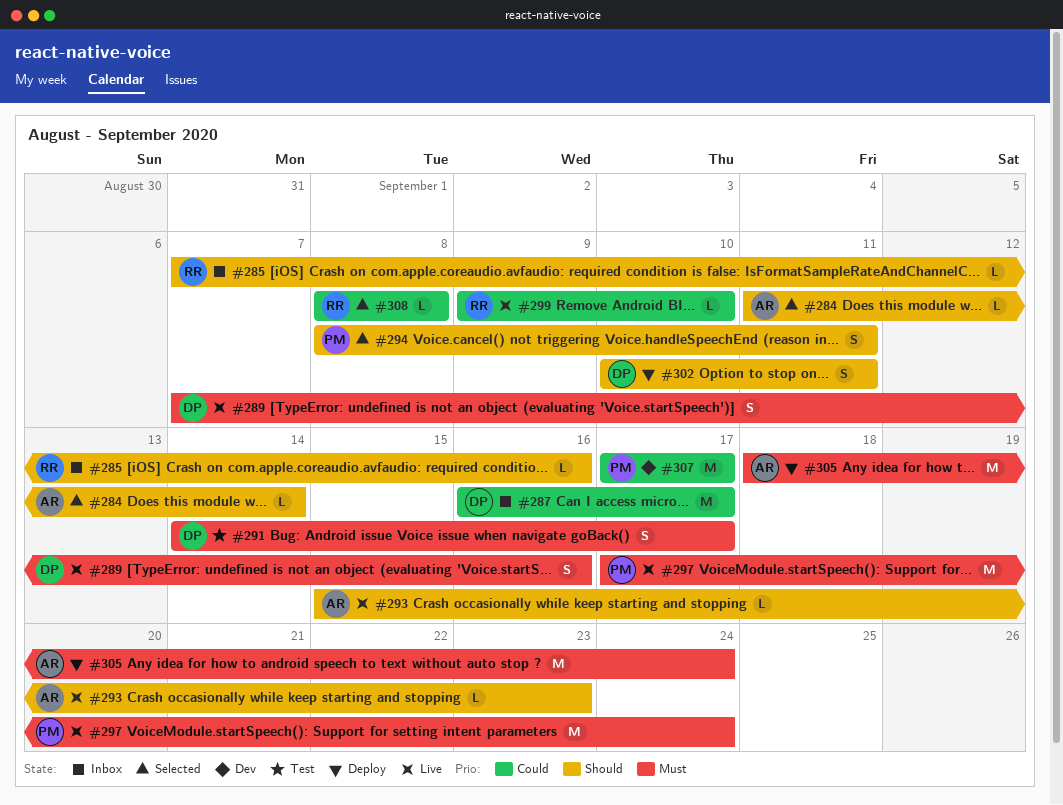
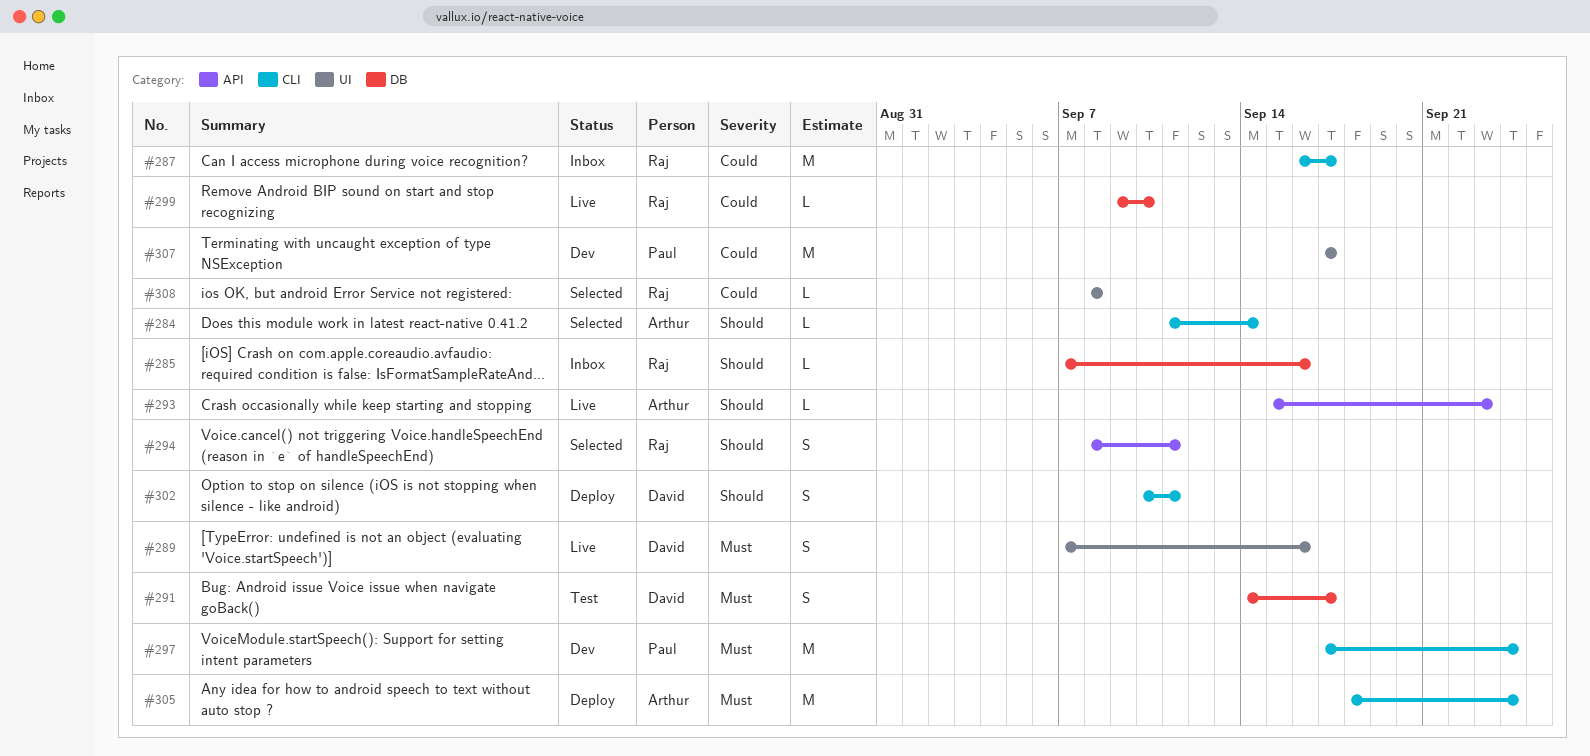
#287, owner: David -> Raj
#294, owner: Paul -> Raj
#297, status: Live -> Dev

